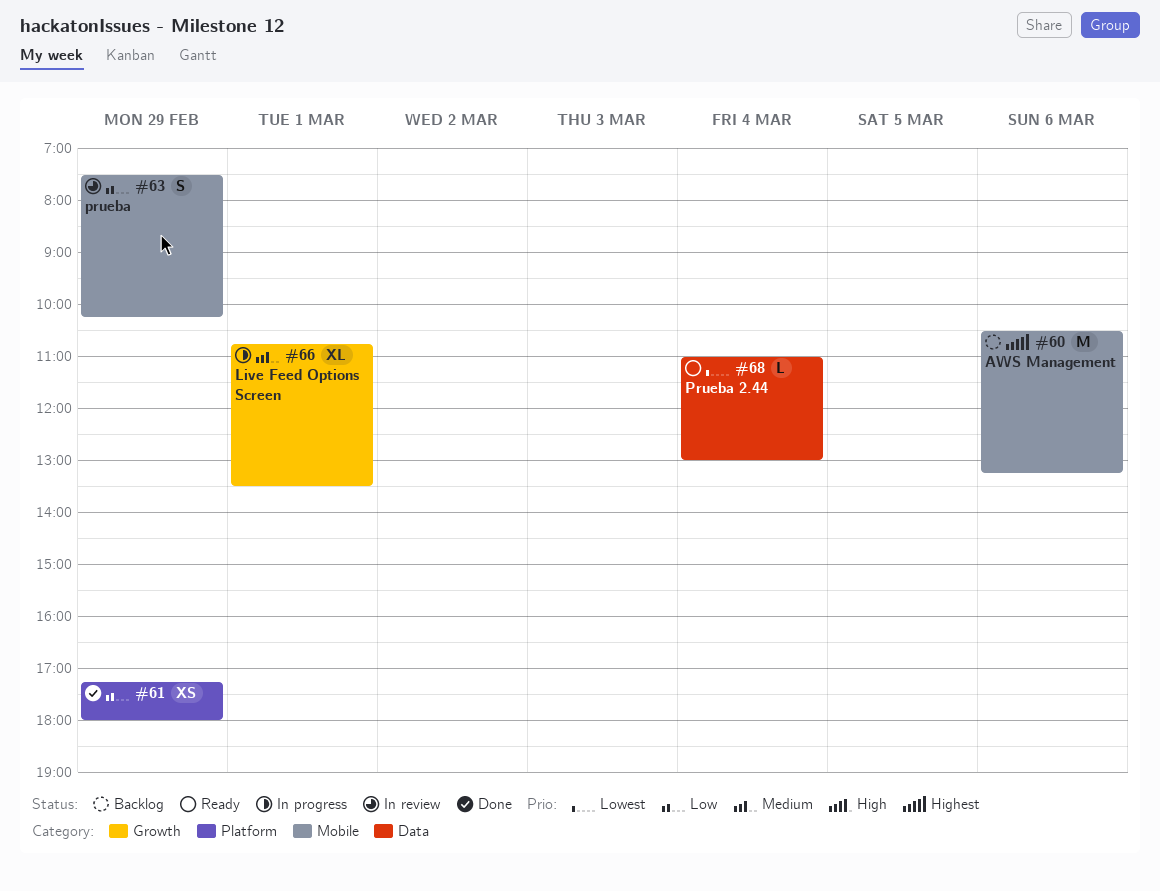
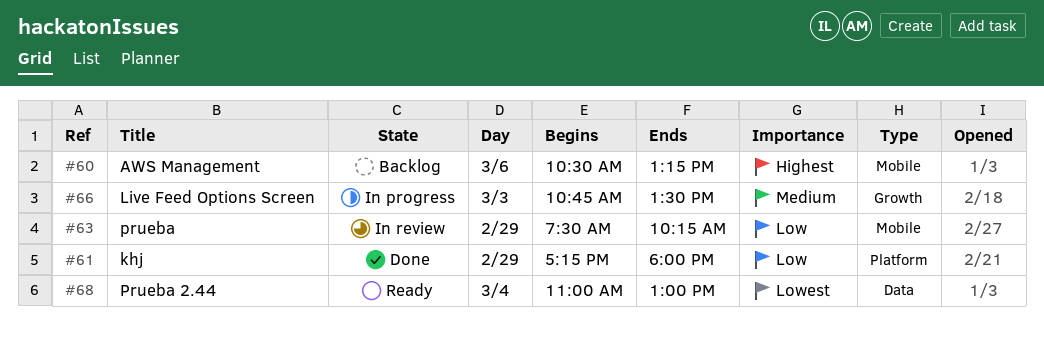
#66, day: Mar 1 -> Mar 3

